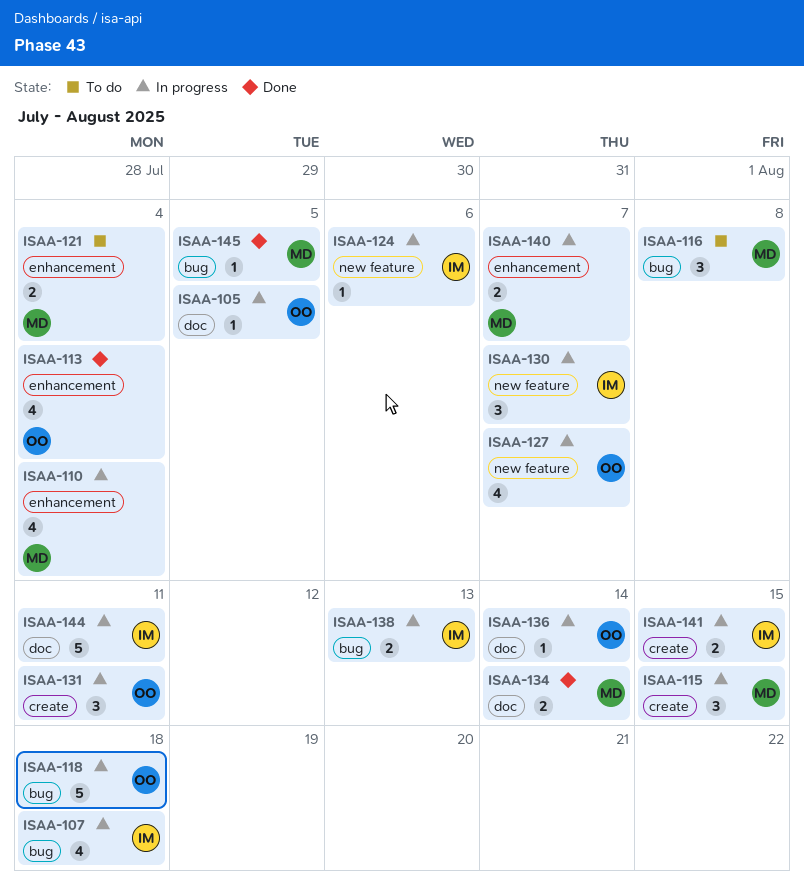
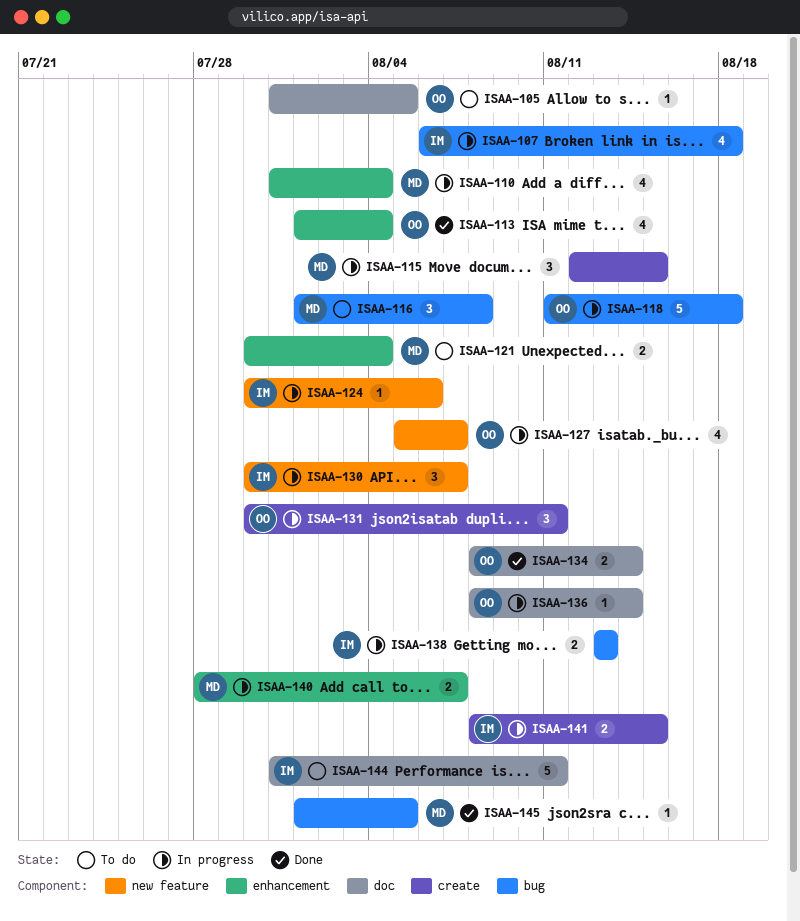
ISAA-105, status: In progress -> To do
ISAA-134, owner: MD -> OO
ISAA-144, status: In progress -> To do

